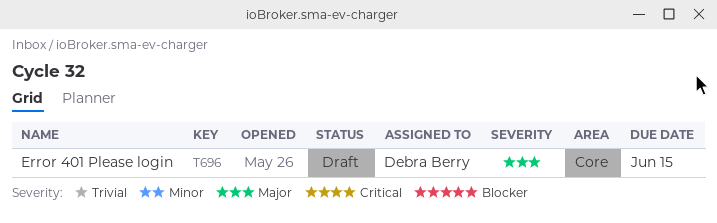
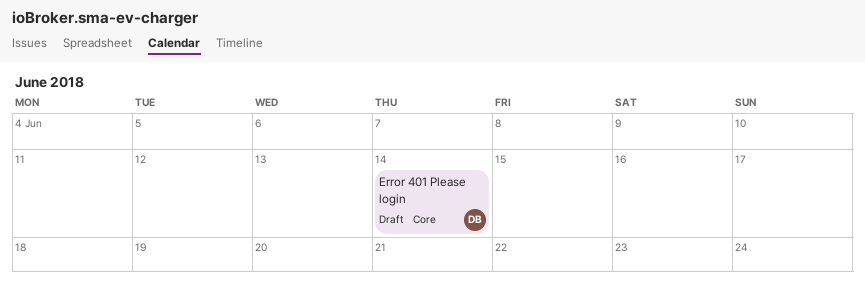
Error 401 Please login, due: Jun 15 -> Jun 14

